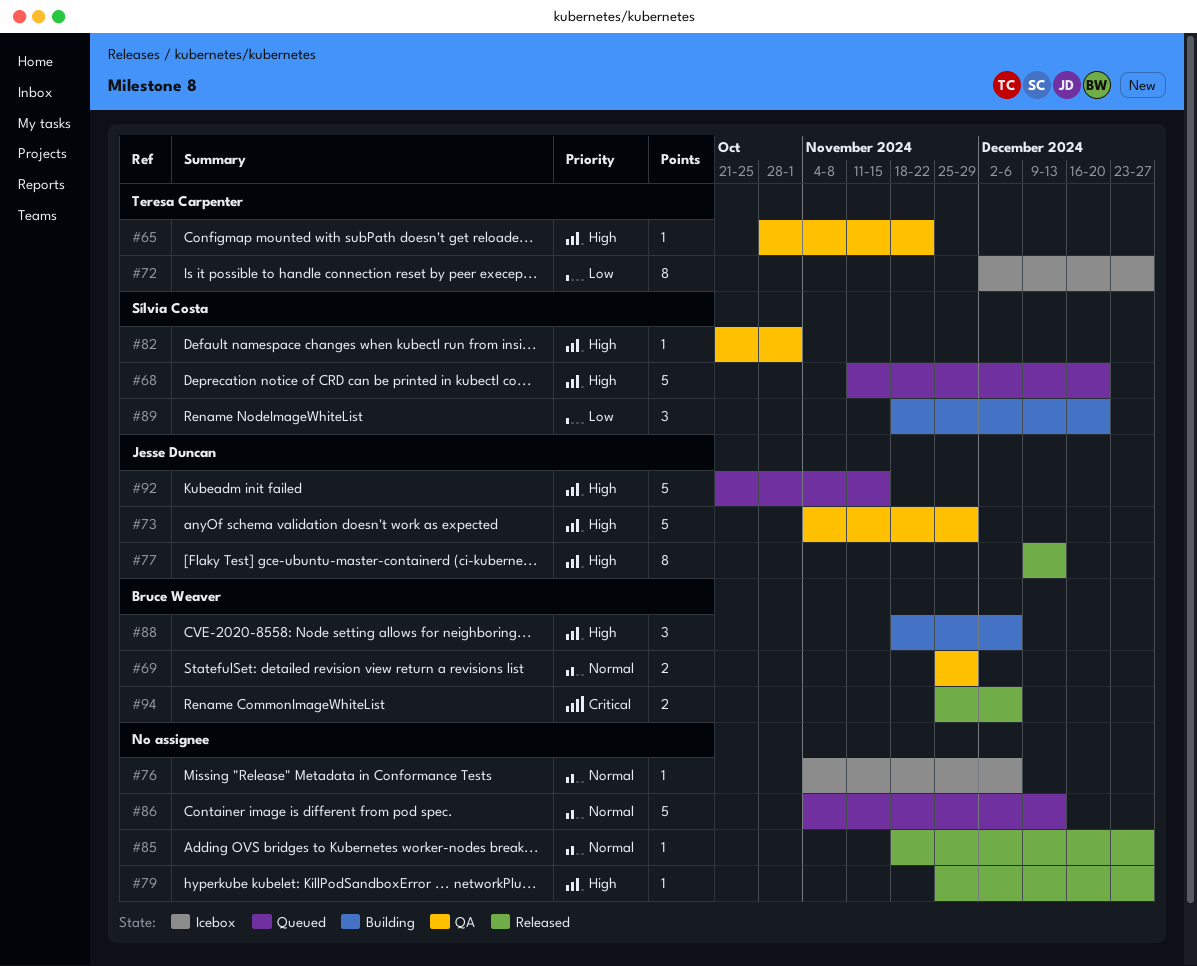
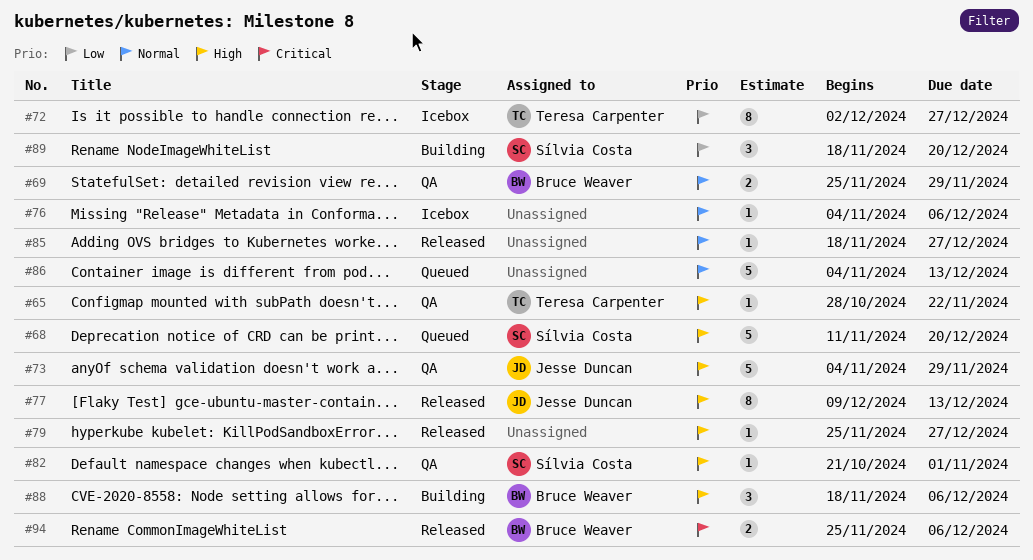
#92: present -> none

